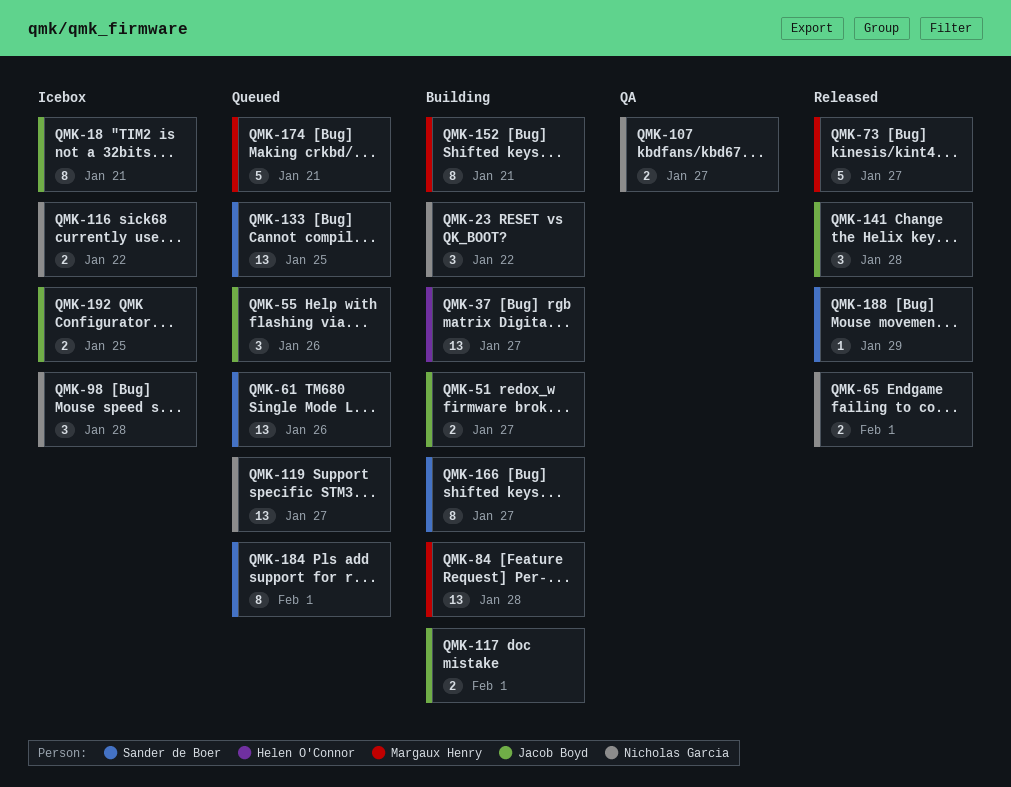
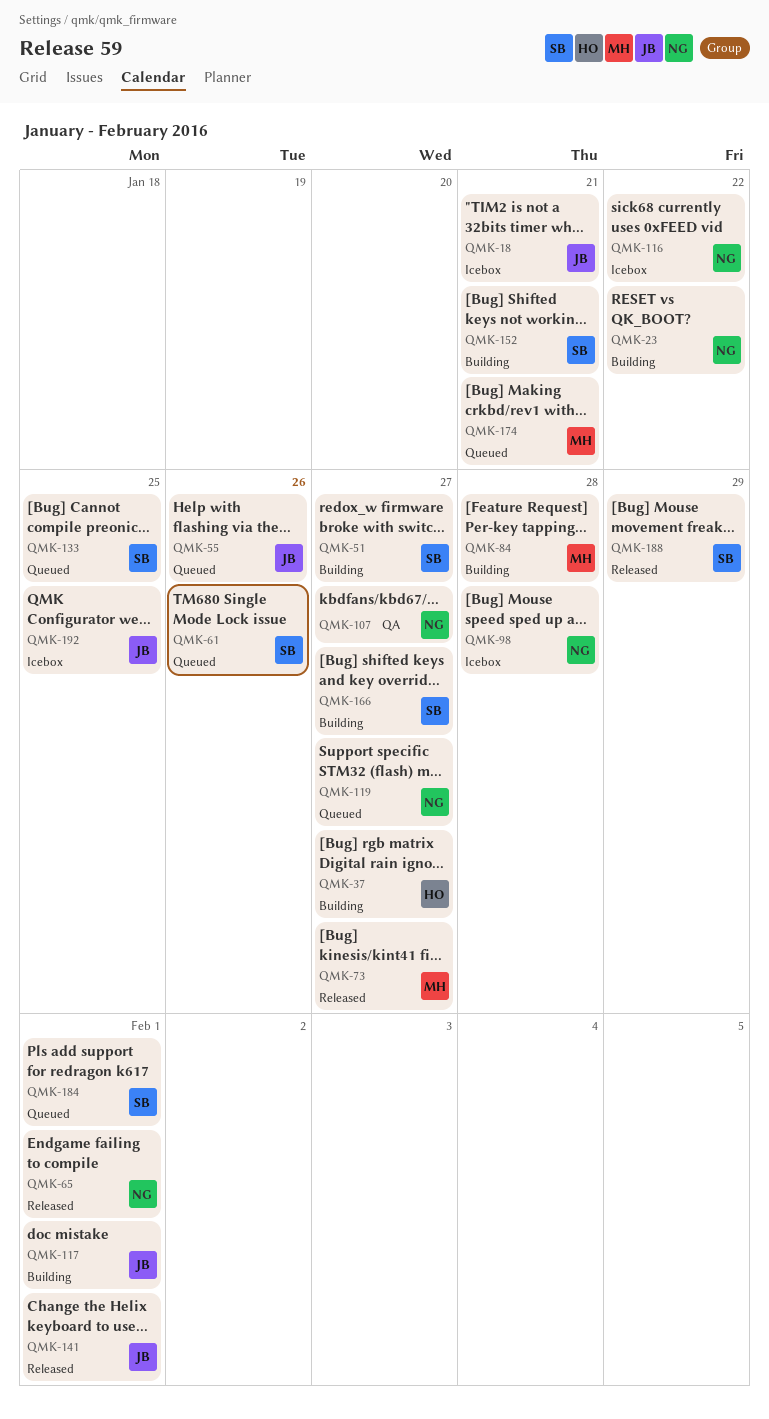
QMK-51, owner: Jacob Boyd -> Sander de Boer
QMK-141, due: Jan 28 -> Feb 1
QMK-152, owner: Margaux Henry -> Sander de Boer

